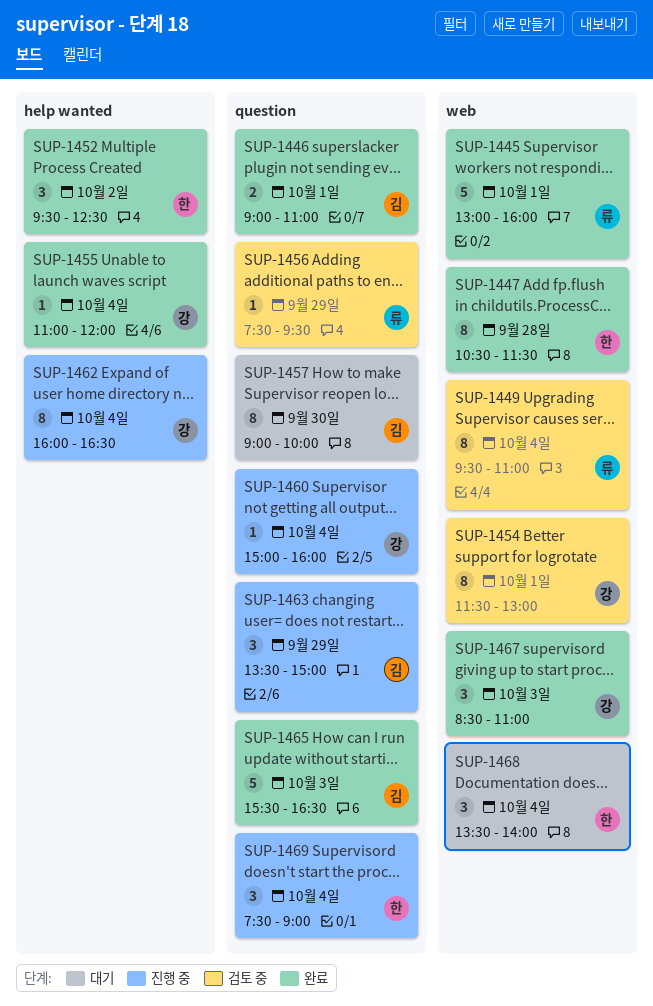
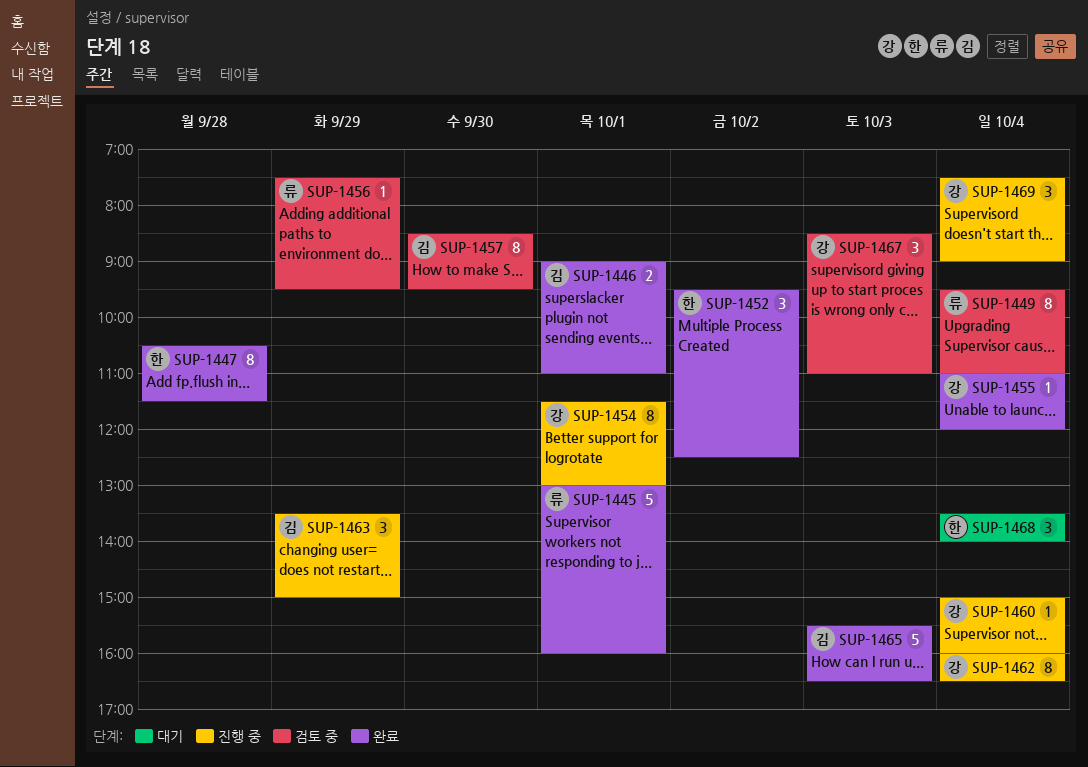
SUP-1454, status: 검토 중 -> 진행 중
SUP-1457, status: 대기 -> 검토 중
SUP-1457, begins: 09:00 -> 08:30
SUP-1457, ends: 10:00 -> 09:30
SUP-1467, status: 완료 -> 검토 중
SUP-1469, owner: 한 -> 강

